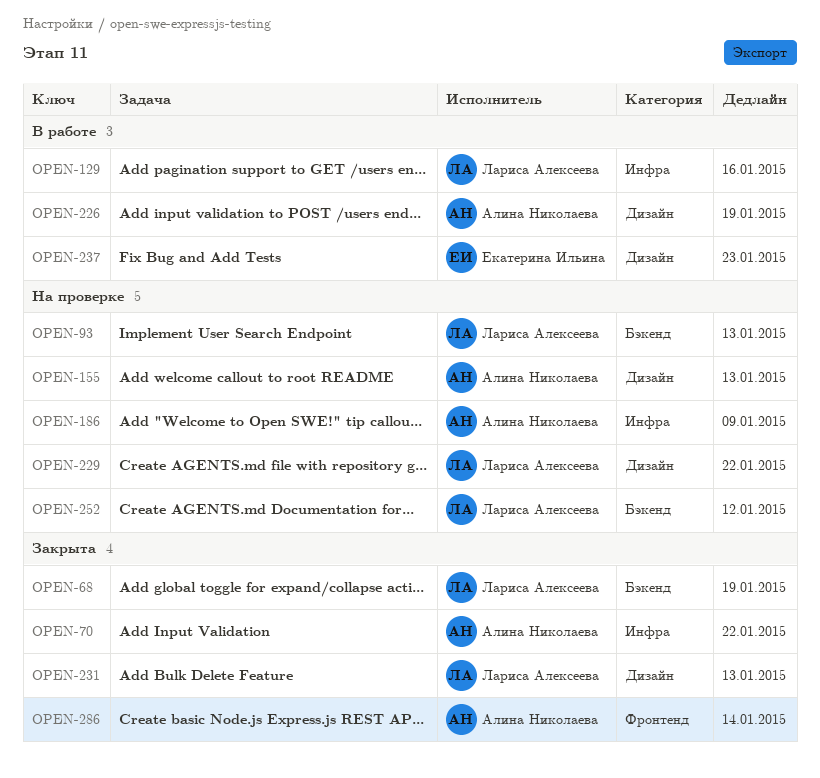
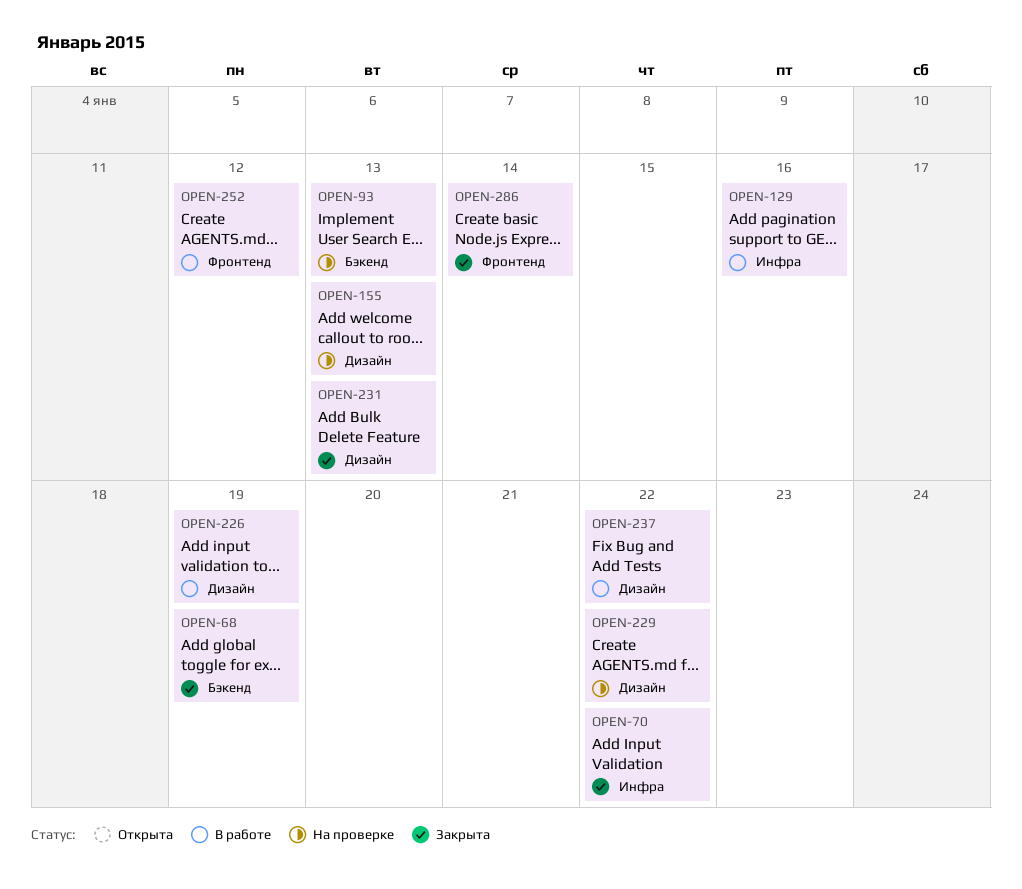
OPEN-186: present -> none
OPEN-237, due: Jan 23 -> Jan 22
OPEN-252, status: На проверке -> В работе
OPEN-252, label: Бэкенд -> Фронтенд

